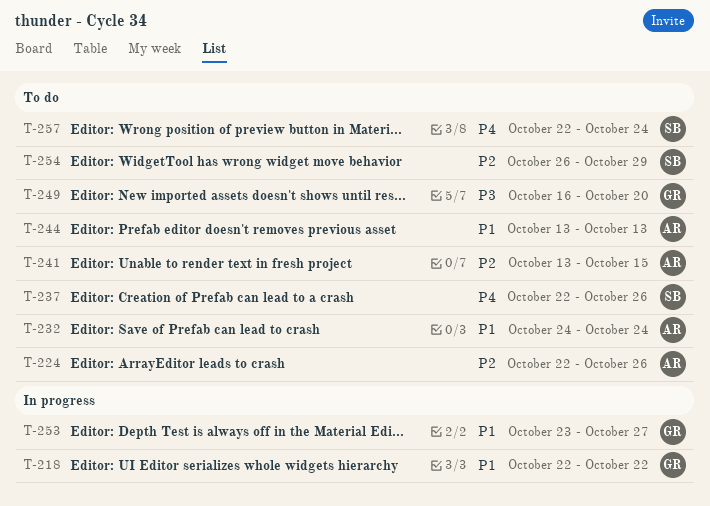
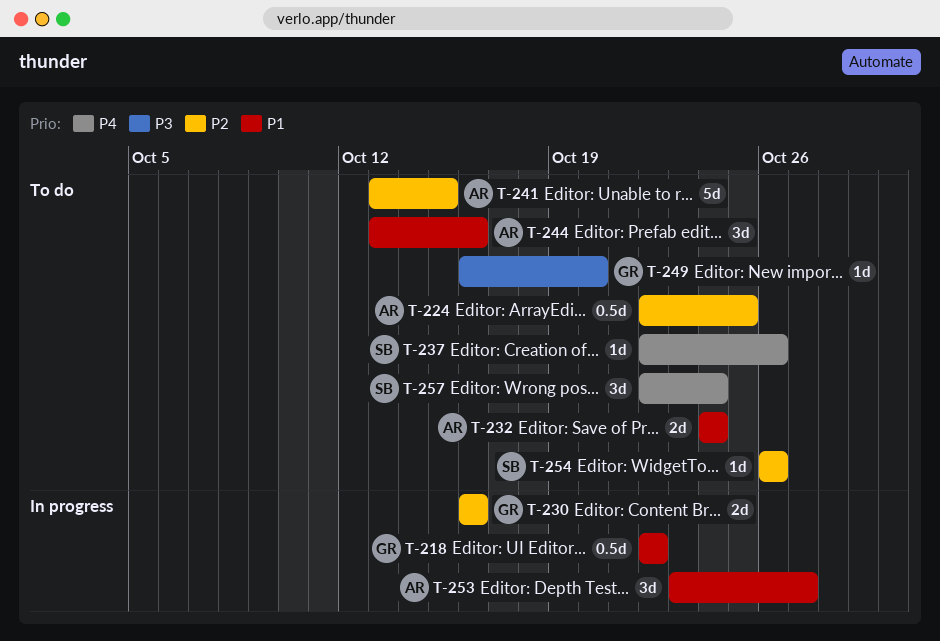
T-224, due: Oct 26 -> Oct 25
T-230: none -> present
T-244, due: Oct 13 -> Oct 16
T-253, owner: GR -> AR
T-254, due: Oct 29 -> Oct 26

